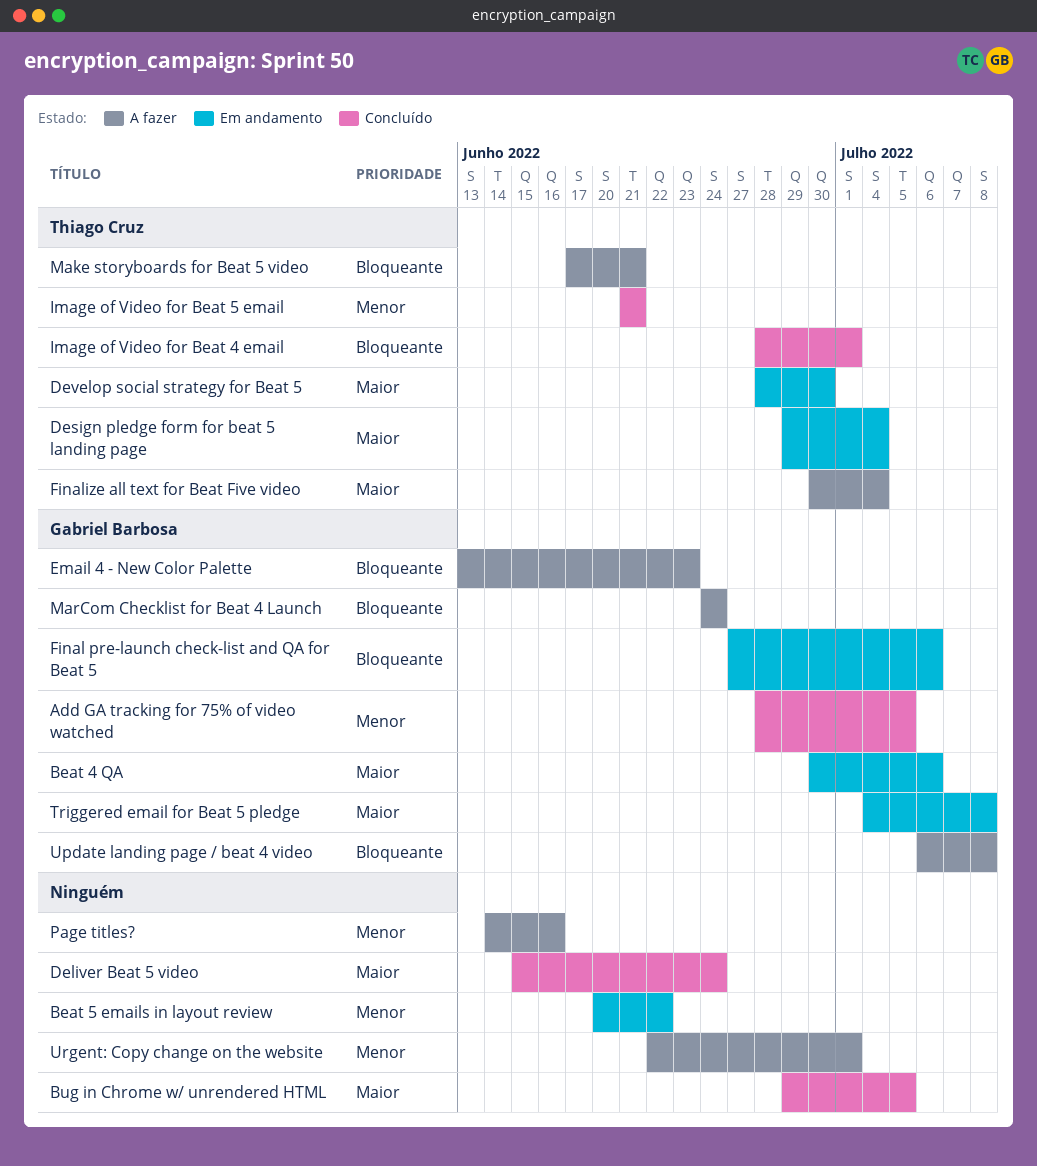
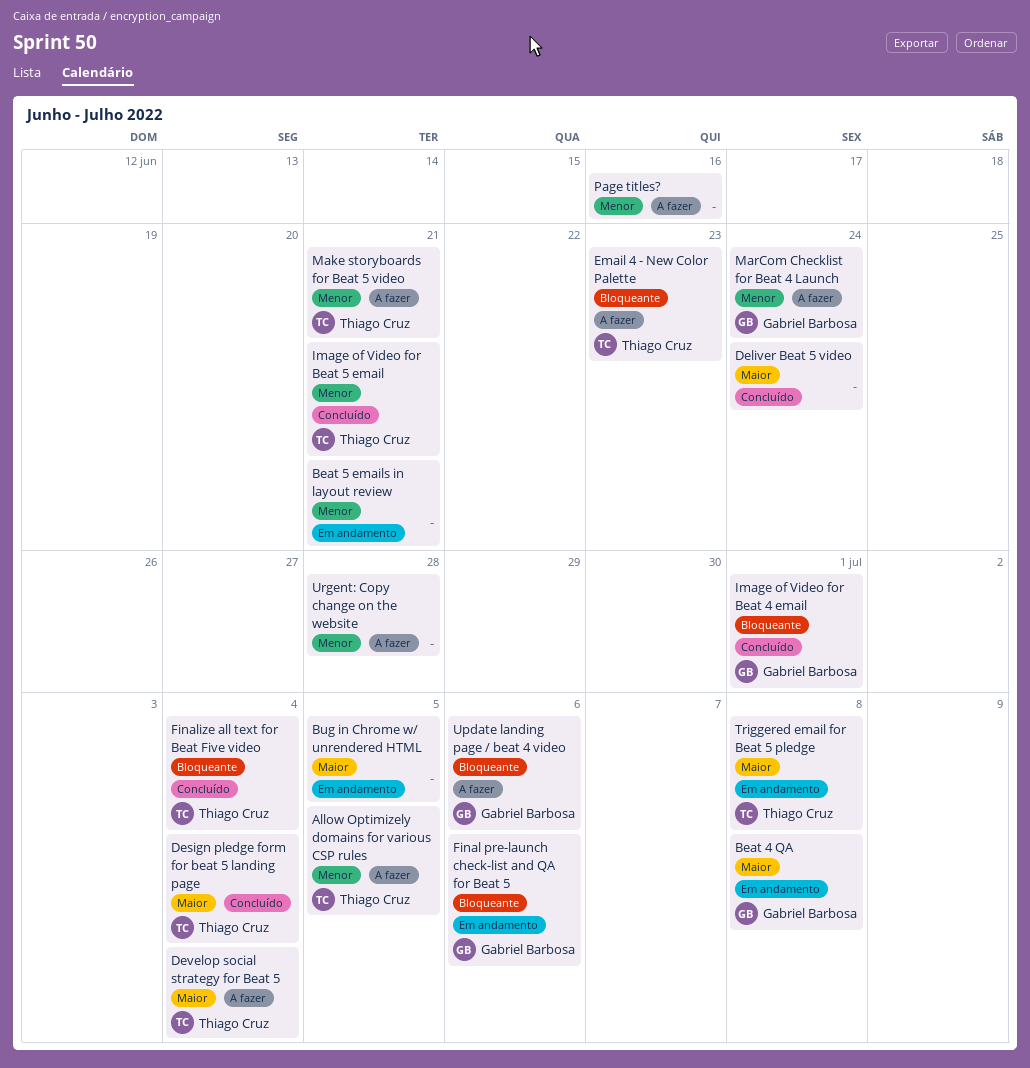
Add GA tracking for 75% of video watched: present -> none
Allow Optimizely domains for various CSP rules: none -> present
Beat 4 QA, due: Jul 6 -> Jul 8
Beat 5 emails in layout review, due: Jun 22 -> Jun 21
Bug in Chrome w/ unrendered HTML, status: Concluído -> Em andamento
Design pledge form for beat 5 landing page, status: Em andamento -> Concluído
Develop social strategy for Beat 5, status: Em andamento -> A fazer
Develop social strategy for Beat 5, due: Jun 30 -> Jul 4
Email 4 - New Color Palette, owner: Gabriel Barbosa -> Thiago Cruz
Finalize all text for Beat Five video, status: A fazer -> Concluído
Finalize all text for Beat Five video, priority: Maior -> Bloqueante
Image of Video for Beat 4 email, owner: Thiago Cruz -> Gabriel Barbosa
Make storyboards for Beat 5 video, priority: Bloqueante -> Menor
MarCom Checklist for Beat 4 Launch, priority: Bloqueante -> Menor
Triggered email for Beat 5 pledge, owner: Gabriel Barbosa -> Thiago Cruz
Update landing page / beat 4 video, due: Jul 8 -> Jul 6
Urgent: Copy change on the website, due: Jul 1 -> Jun 28

